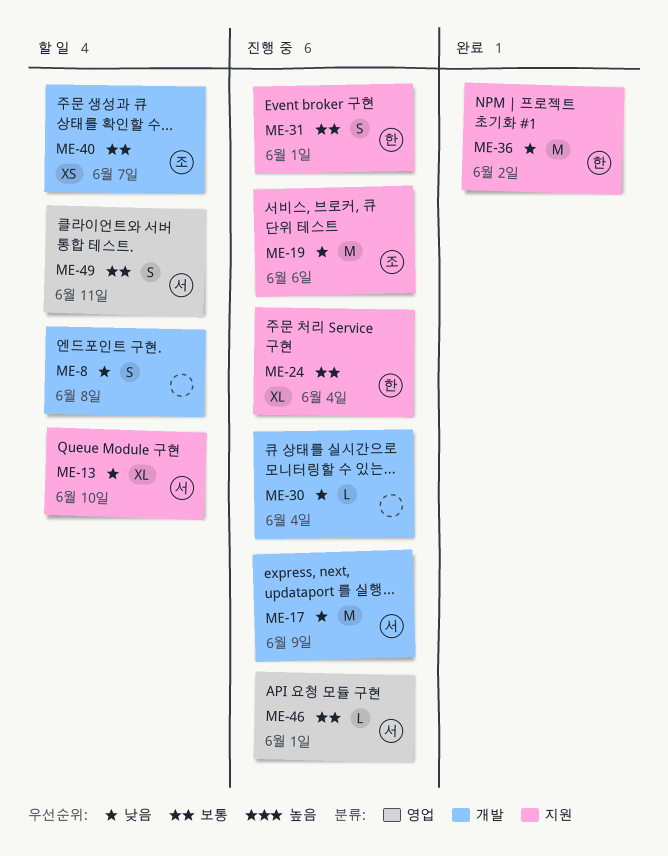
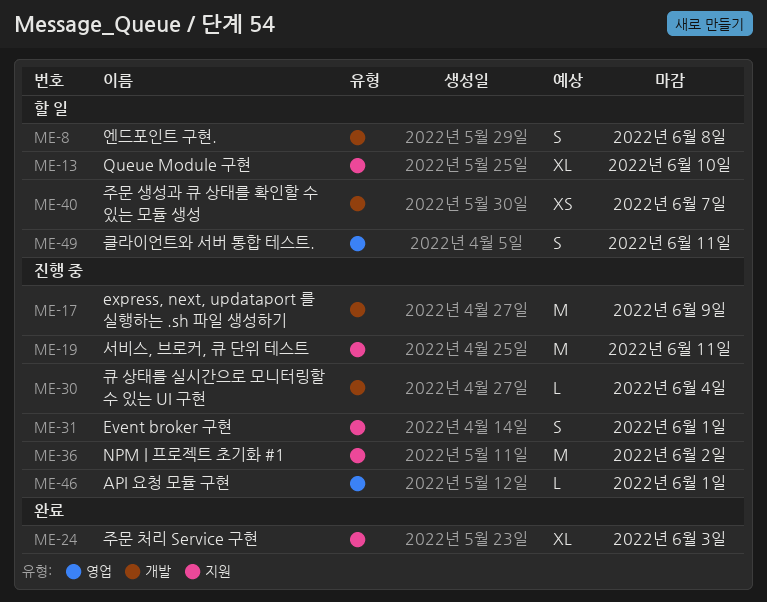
ME-19, due: Jun 6 -> Jun 11
ME-24, status: 진행 중 -> 완료
ME-24, due: Jun 4 -> Jun 3
ME-36, status: 완료 -> 진행 중

